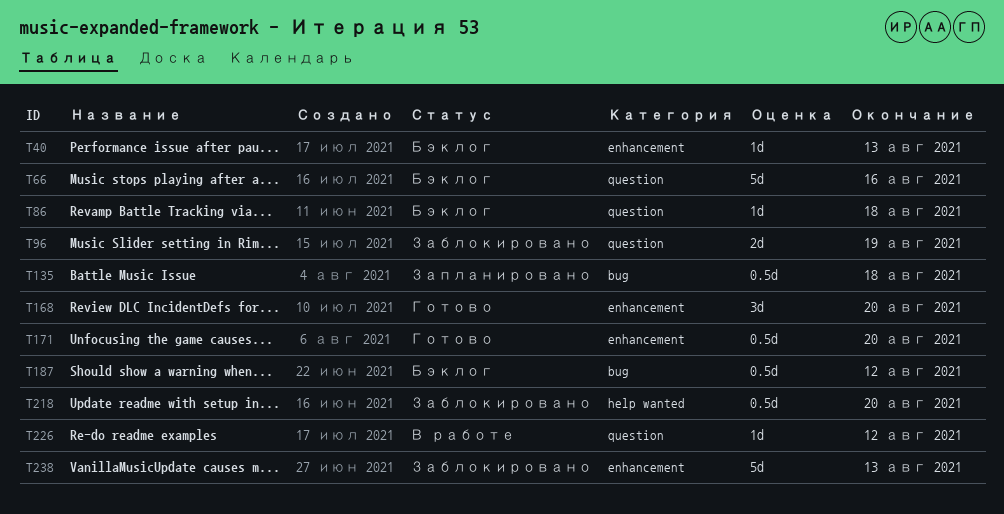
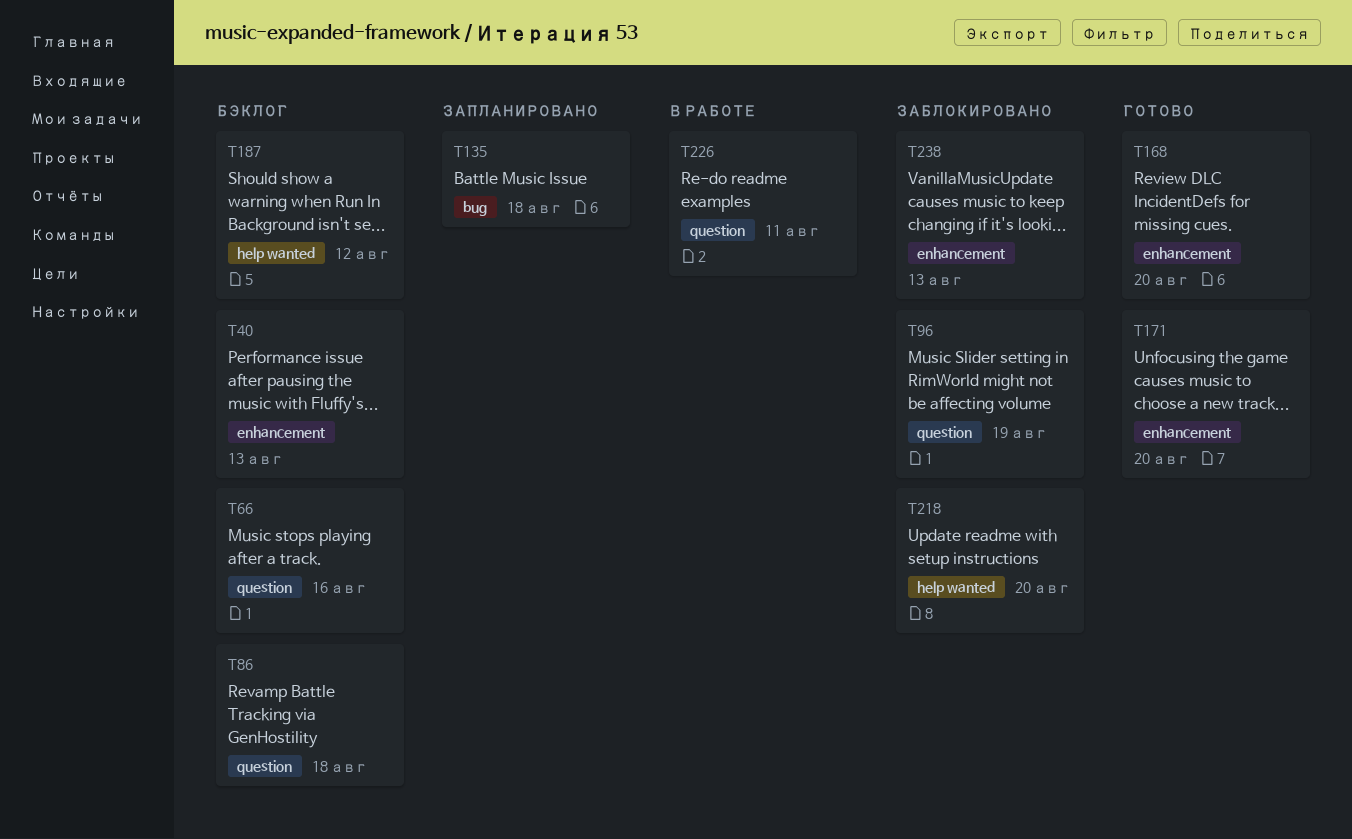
T187, label: bug -> help wanted
T226, due: Aug 12 -> Aug 11

